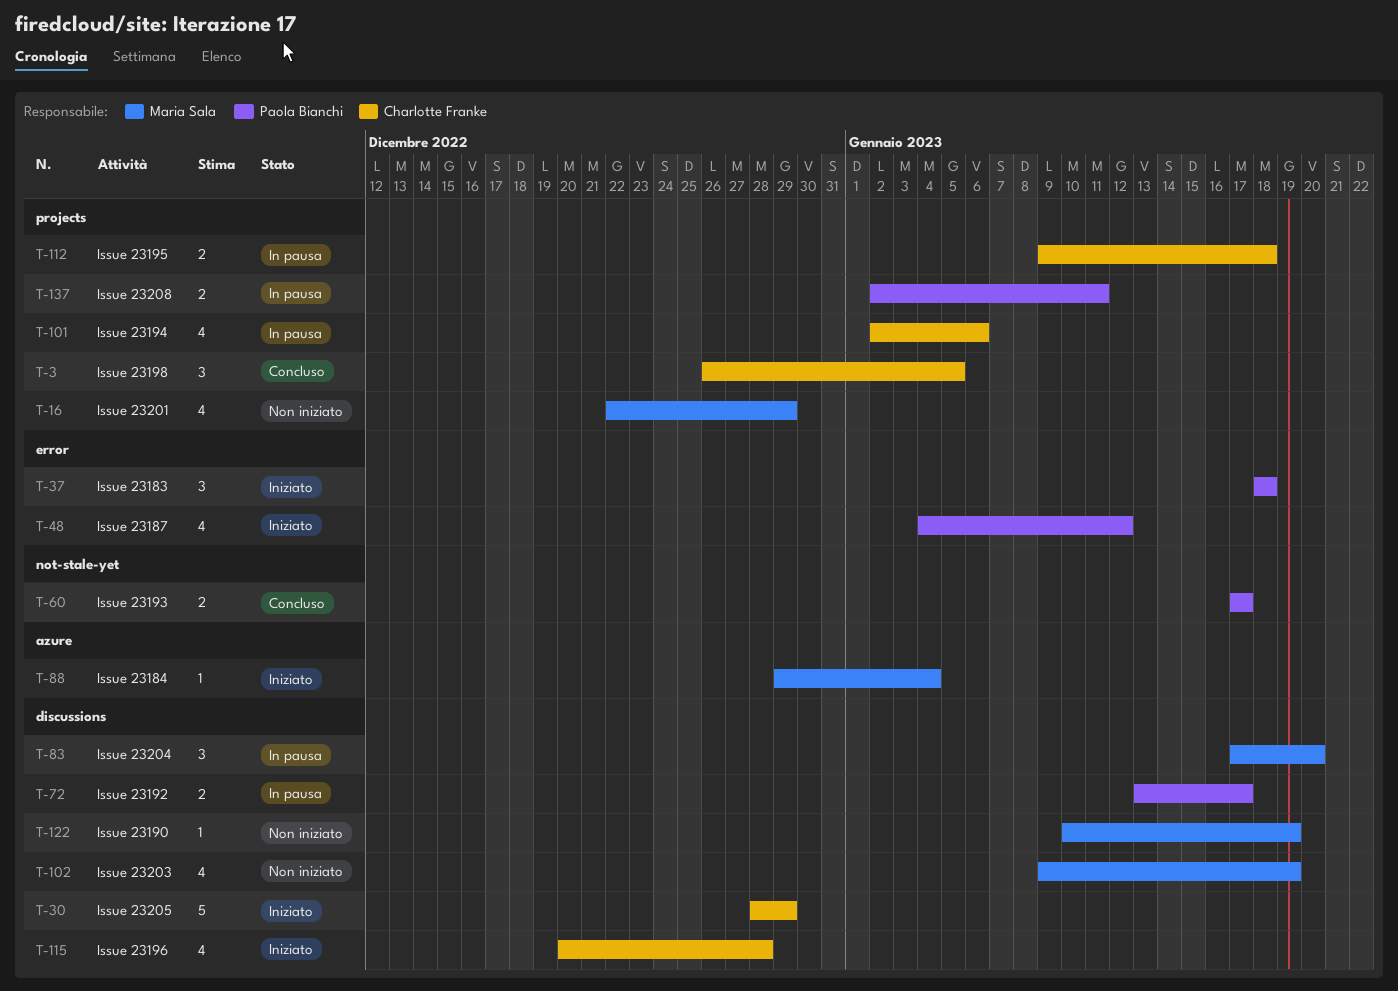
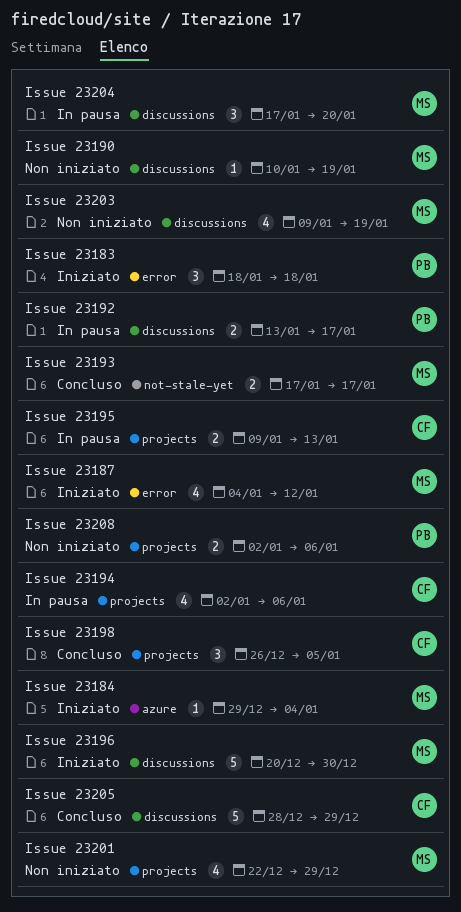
Issue 23187, owner: Paola Bianchi -> Maria Sala
Issue 23193, owner: Paola Bianchi -> Maria Sala
Issue 23195, due: Jan 18 -> Jan 13
Issue 23196, owner: Charlotte Franke -> Maria Sala
Issue 23196, estimate: 4 -> 5
Issue 23196, due: Dec 28 -> Dec 30
Issue 23205, status: Iniziato -> Concluso
Issue 23208, status: In pausa -> Non iniziato
Issue 23208, due: Jan 11 -> Jan 6

